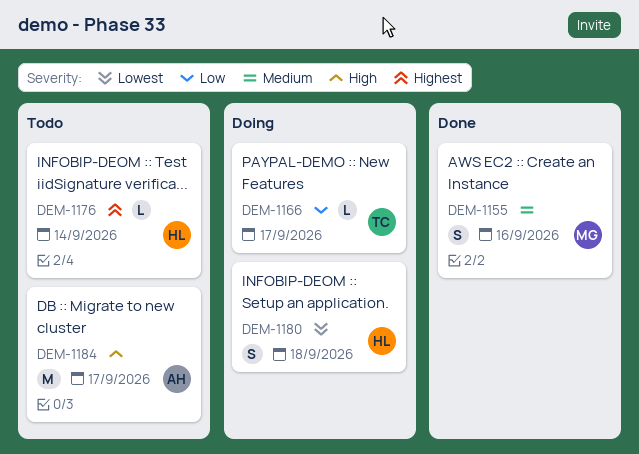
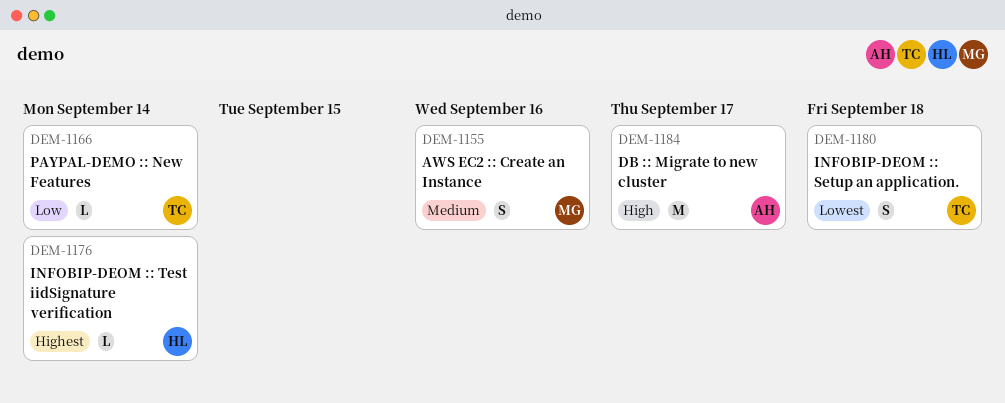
DEM-1166, due: Sep 17 -> Sep 14
DEM-1180, owner: HL -> TC

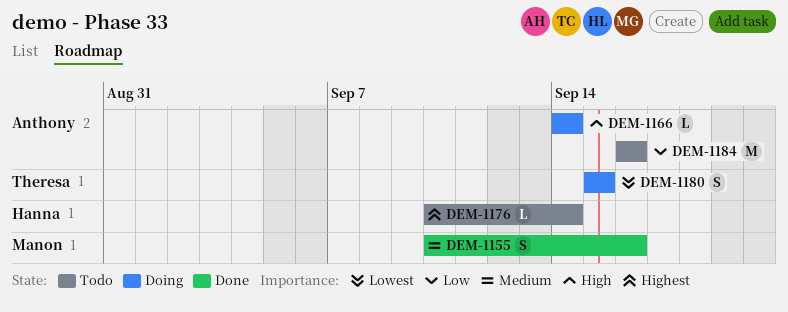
DEM-1166, owner: Theresa -> Anthony
DEM-1166, priority: Low -> High
DEM-1180, due: Sep 18 -> Sep 15
DEM-1184, priority: High -> Low
DEM-1184, due: Sep 17 -> Sep 16

